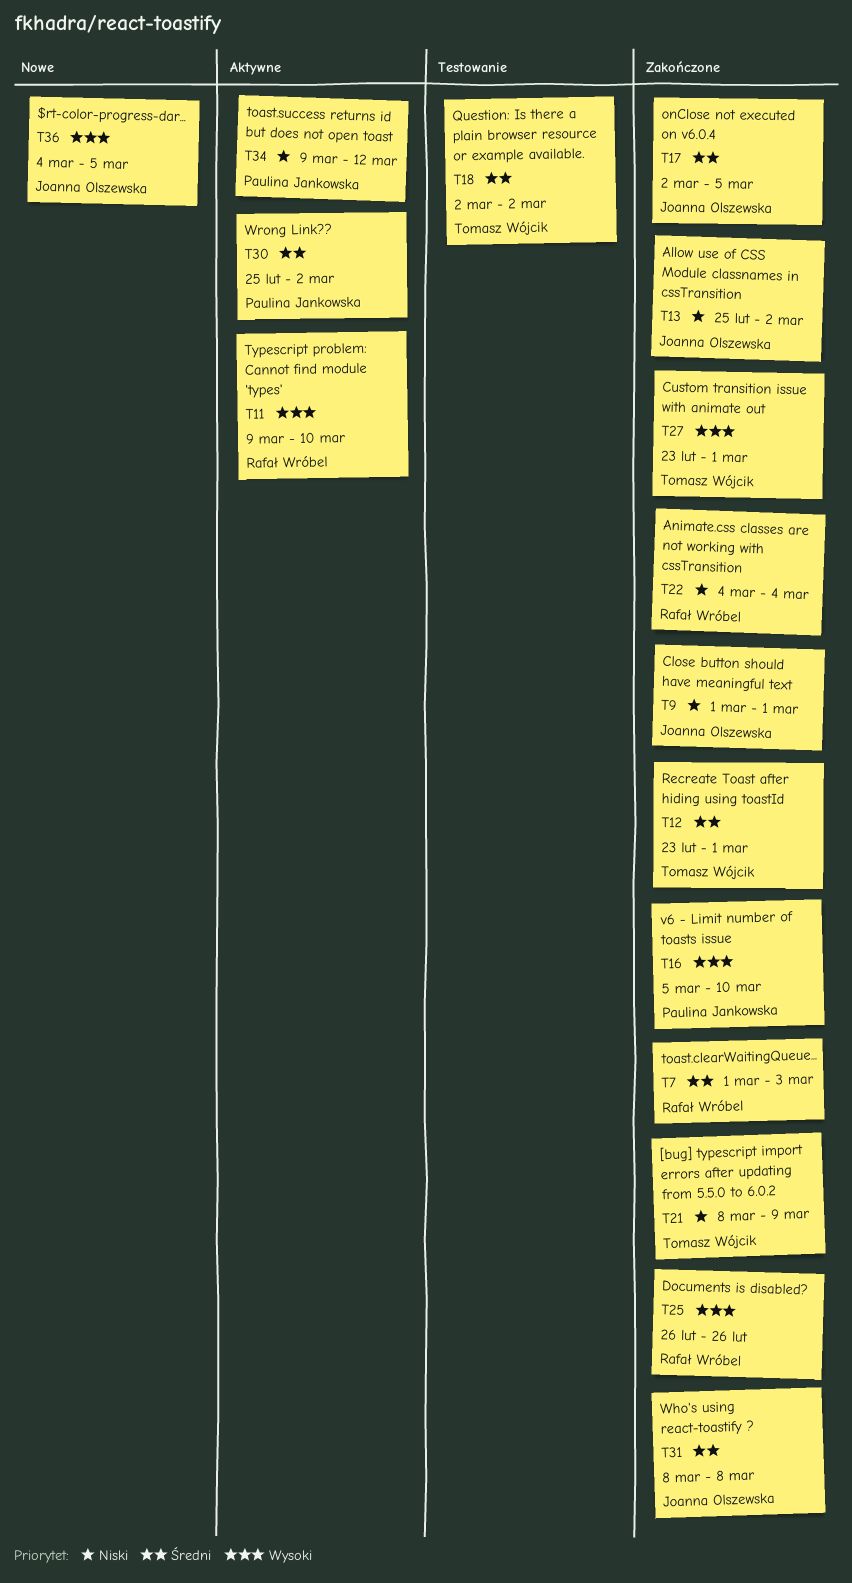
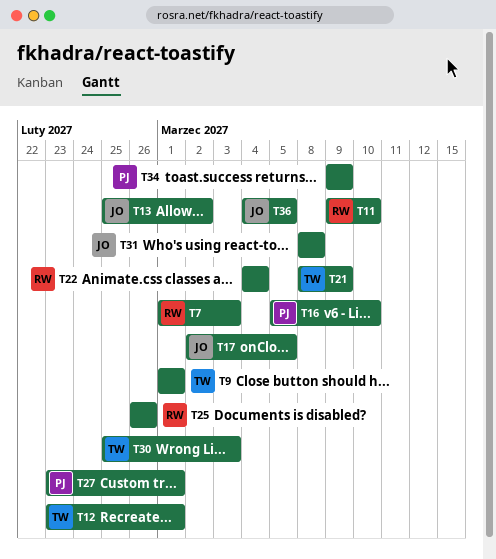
T9, owner: Joanna Olszewska -> Tomasz Wójcik
T18: present -> none
T27, owner: Tomasz Wójcik -> Paulina Jankowska
T30, owner: Paulina Jankowska -> Tomasz Wójcik
T30, due: Mar 2 -> Mar 3
T34, due: Mar 12 -> Mar 9

